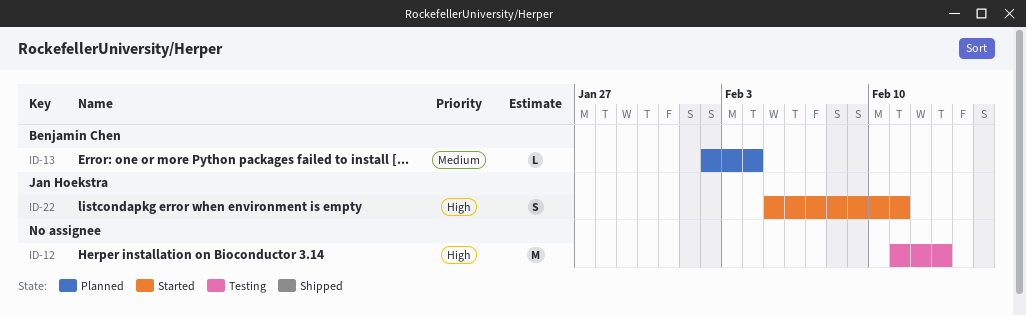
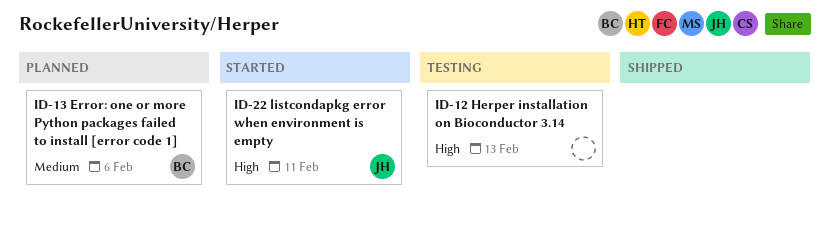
ID-13, due: Feb 4 -> Feb 6

